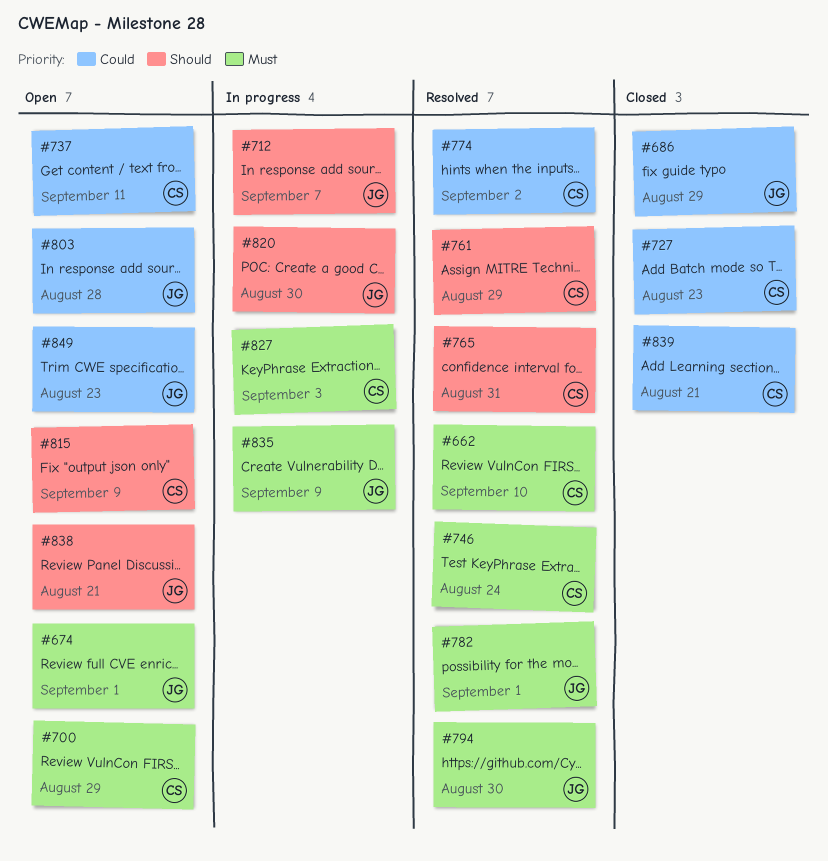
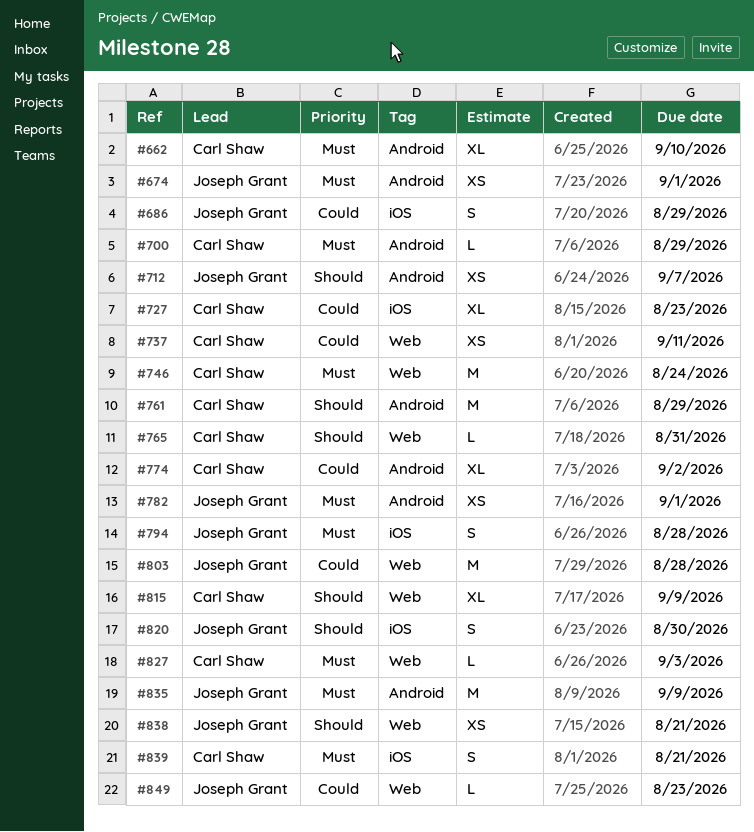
#794, due: Aug 30 -> Aug 28
#839, priority: Could -> Must

